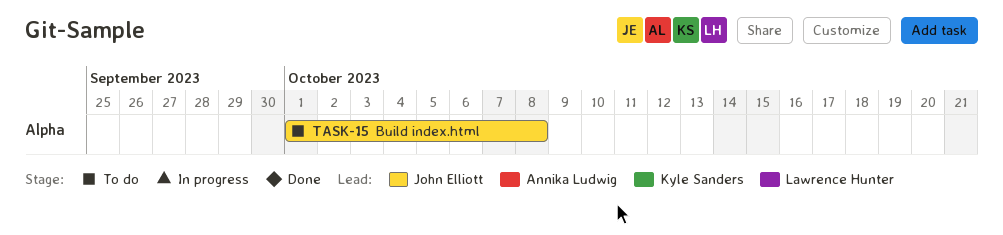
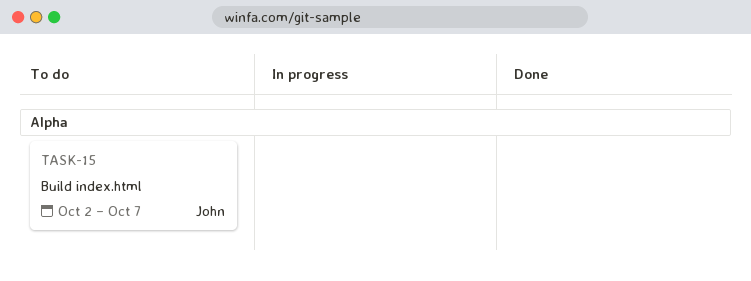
TASK-15, start: Oct 1 -> Oct 2
TASK-15, due: Oct 8 -> Oct 7

